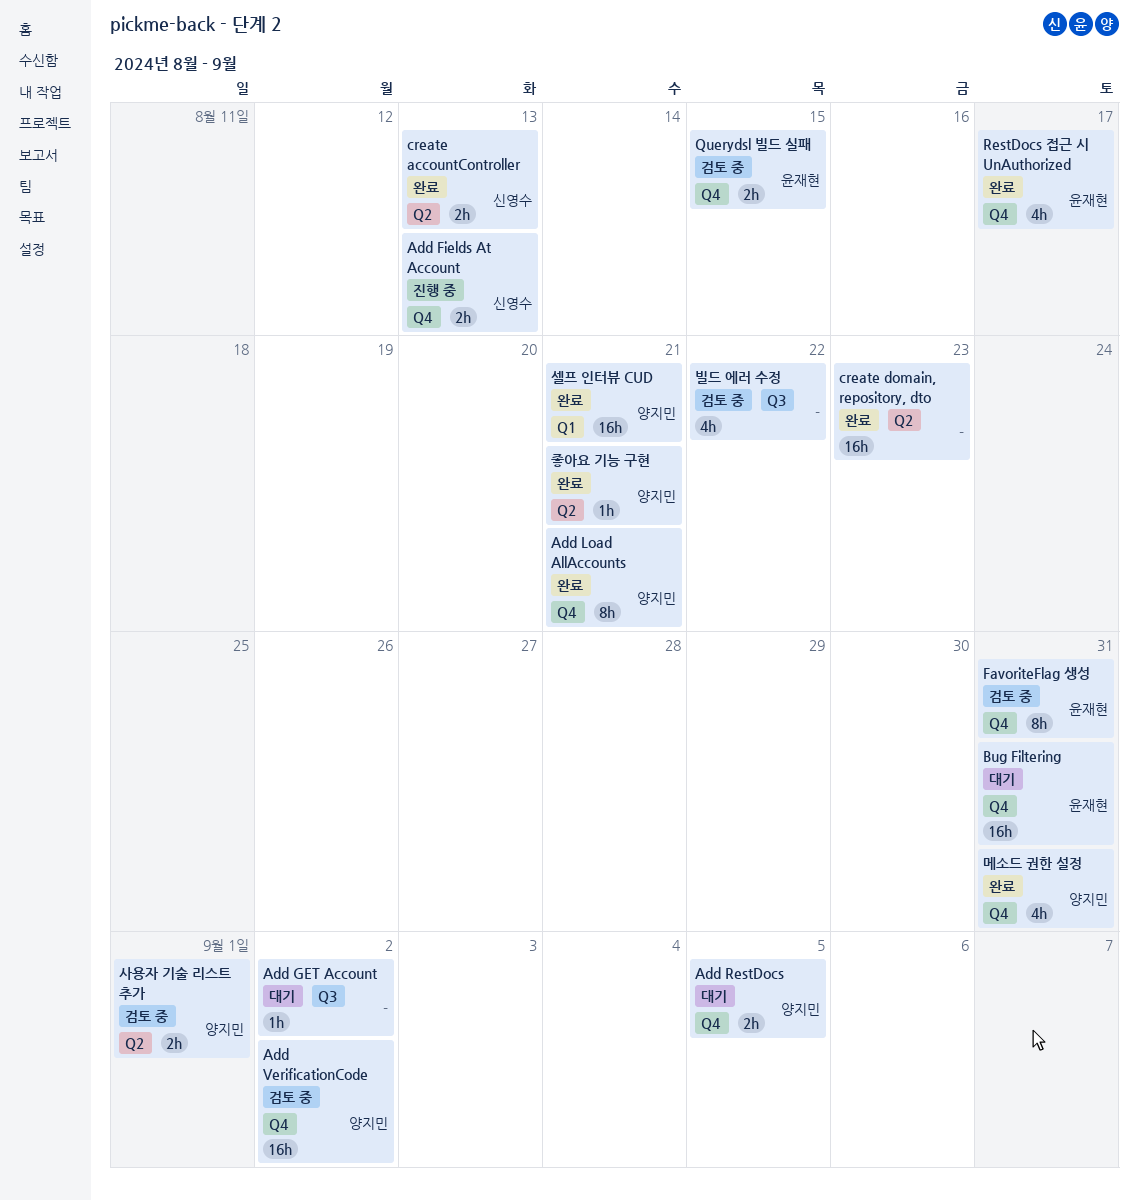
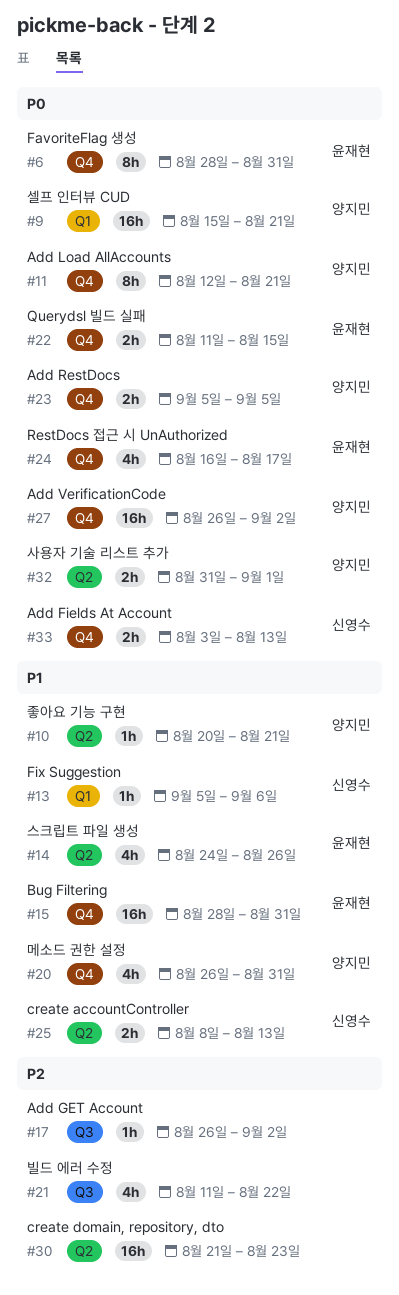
Fix Suggestion: none -> present
스크립트 파일 생성: none -> present

